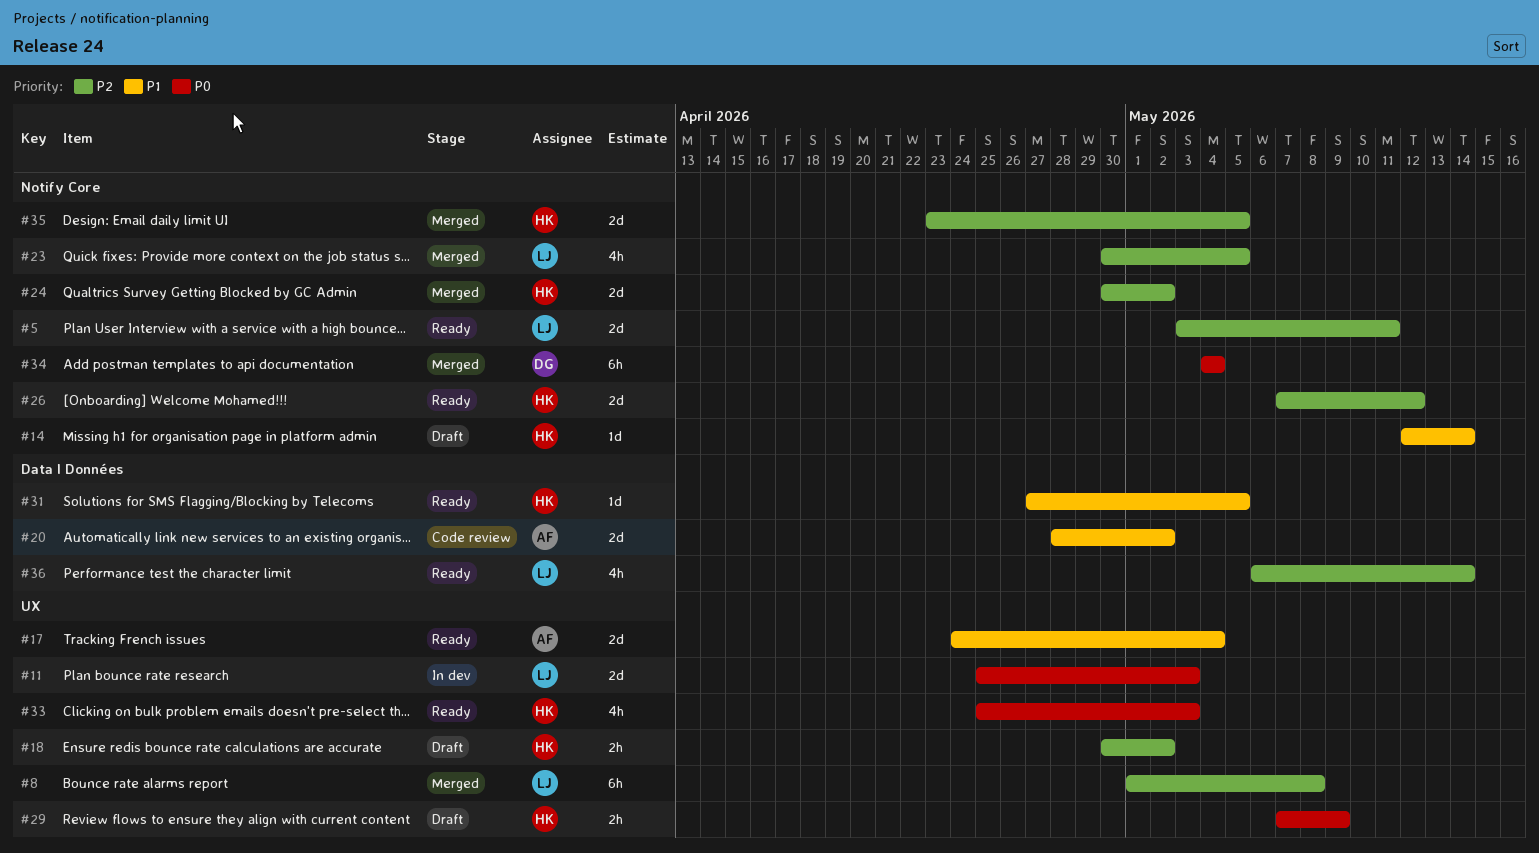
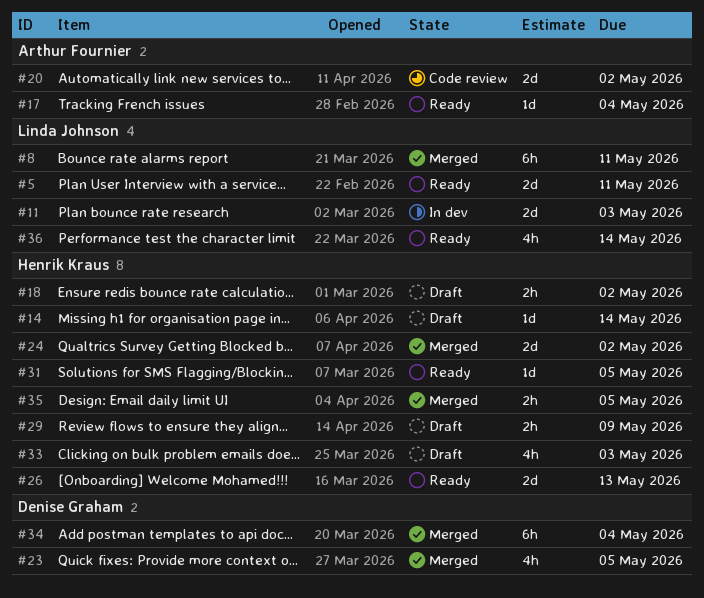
#8, due: May 8 -> May 11
#17, estimate: 2d -> 1d
#23, owner: Linda Johnson -> Denise Graham
#26, due: May 12 -> May 13
#33, status: Ready -> Draft
#35, estimate: 2d -> 2h

